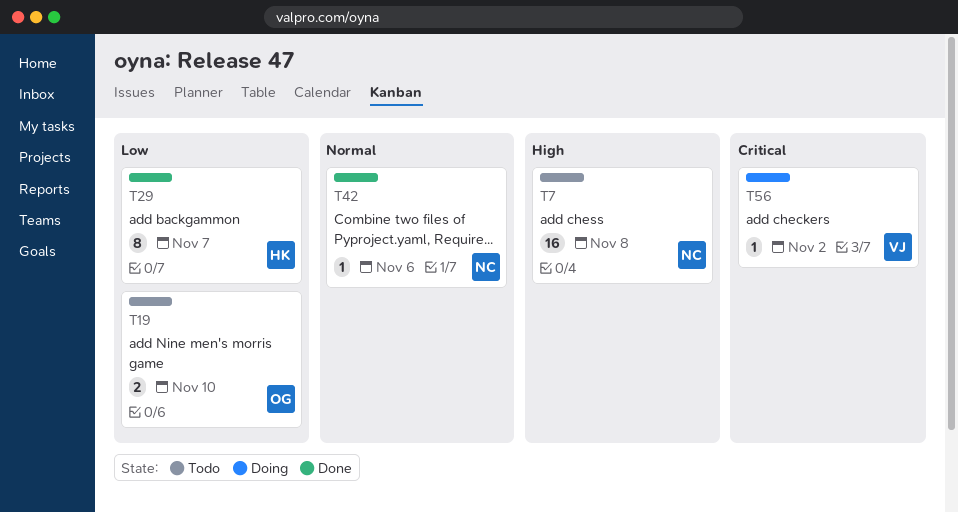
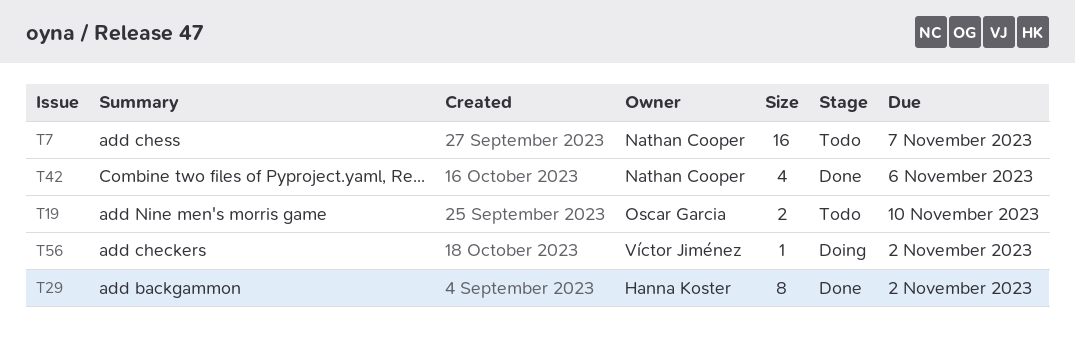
T7, due: Nov 8 -> Nov 7
T29, due: Nov 7 -> Nov 2
T42, estimate: 1 -> 4

